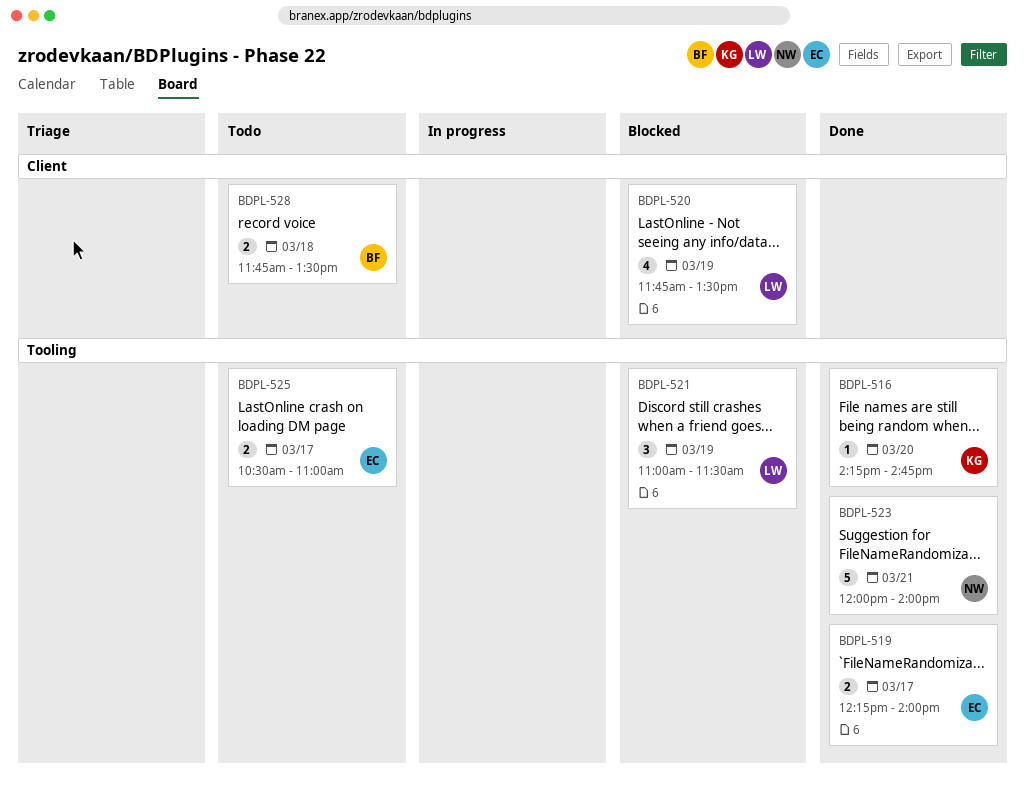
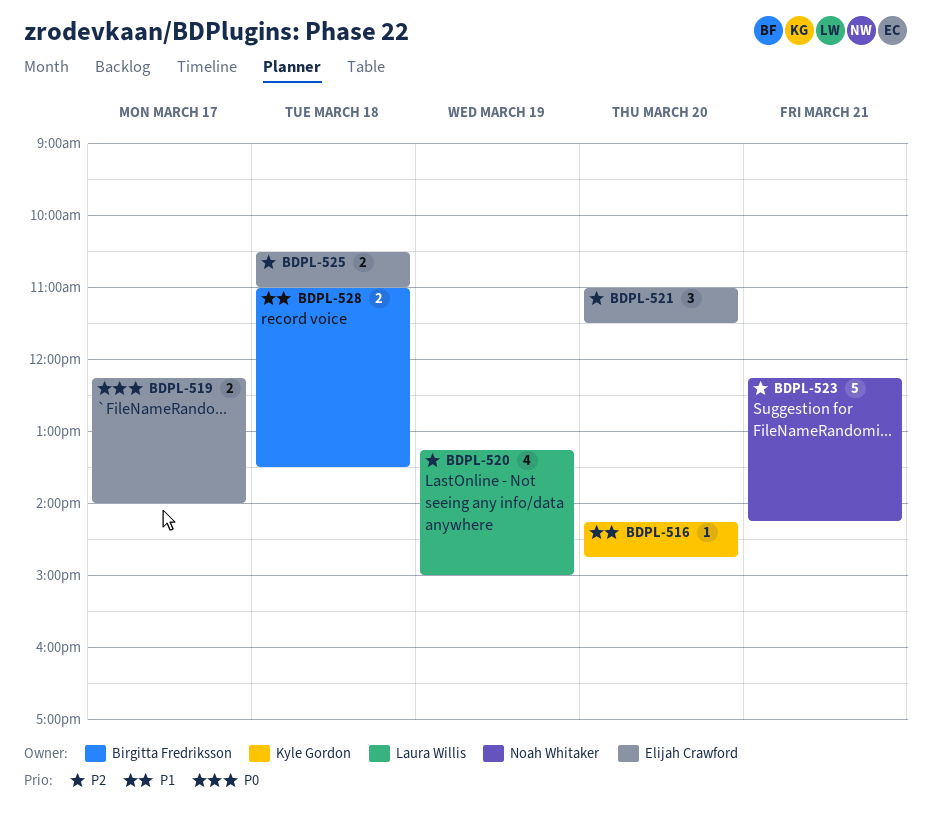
BDPL-520, begins: 11:45 -> 13:15
BDPL-520, ends: 13:30 -> 15:00
BDPL-521, owner: Laura Willis -> Elijah Crawford
BDPL-521, day: Mar 19 -> Mar 20
BDPL-523, begins: 12:00 -> 12:15
BDPL-523, ends: 14:00 -> 14:15
BDPL-525, day: Mar 17 -> Mar 18
BDPL-528, begins: 11:45 -> 11:00

